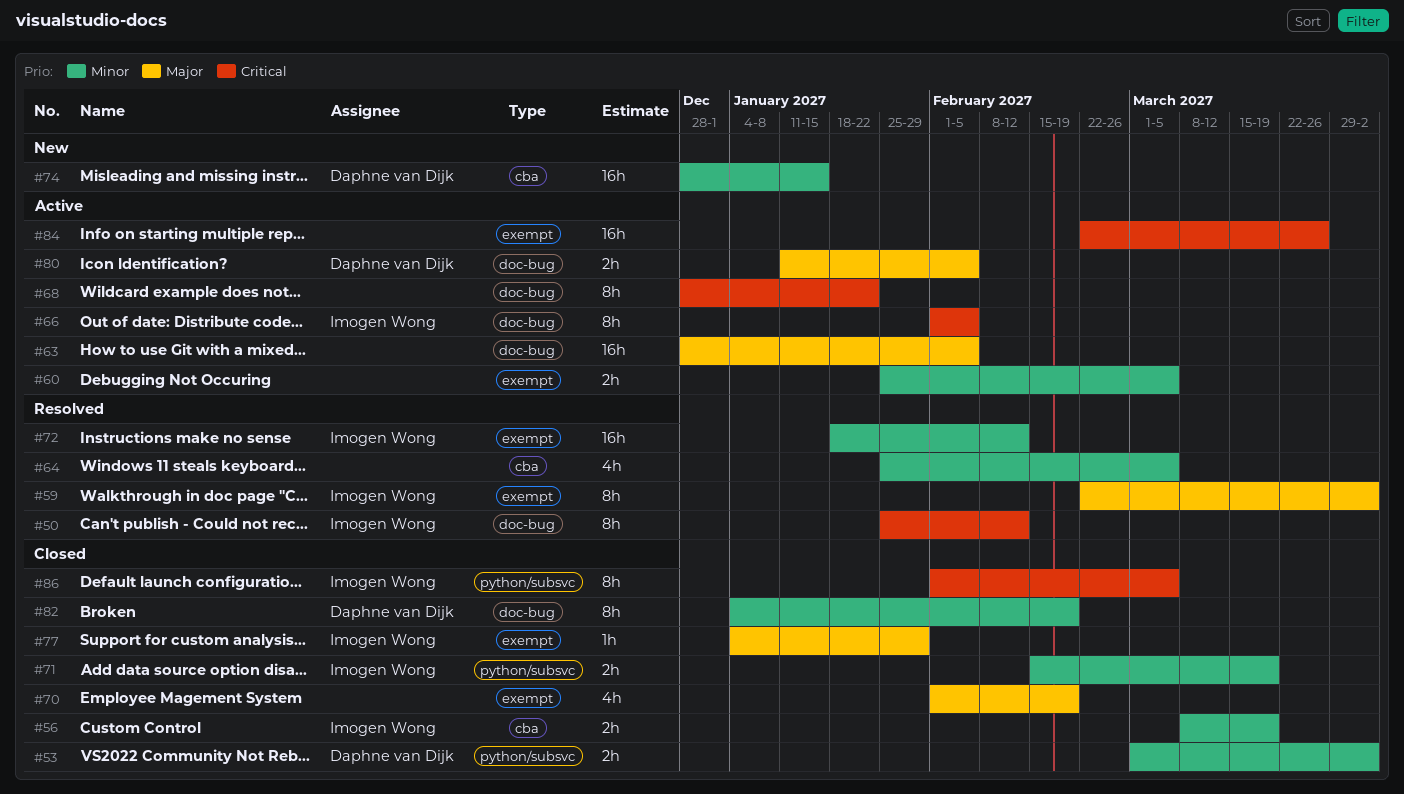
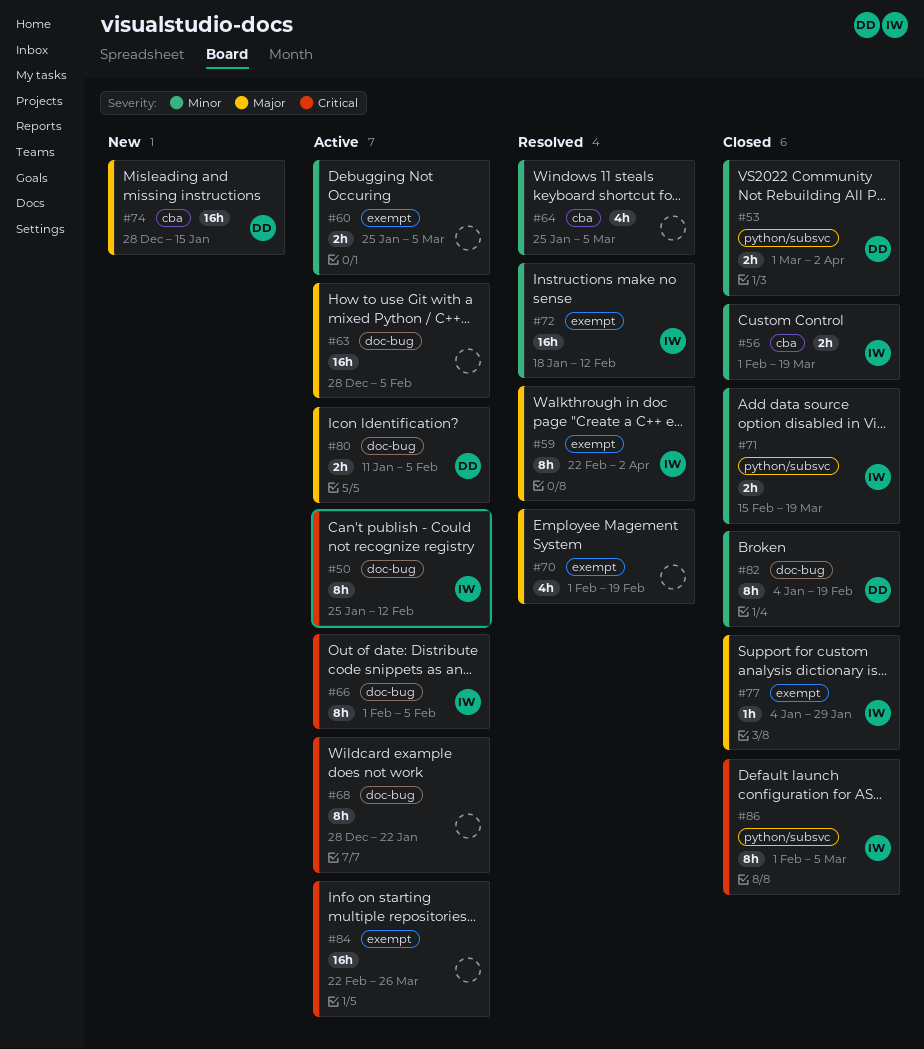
#50, status: Resolved -> Active
#56, start: Mar 8 -> Feb 1
#70, status: Closed -> Resolved
#74, priority: Minor -> Major

